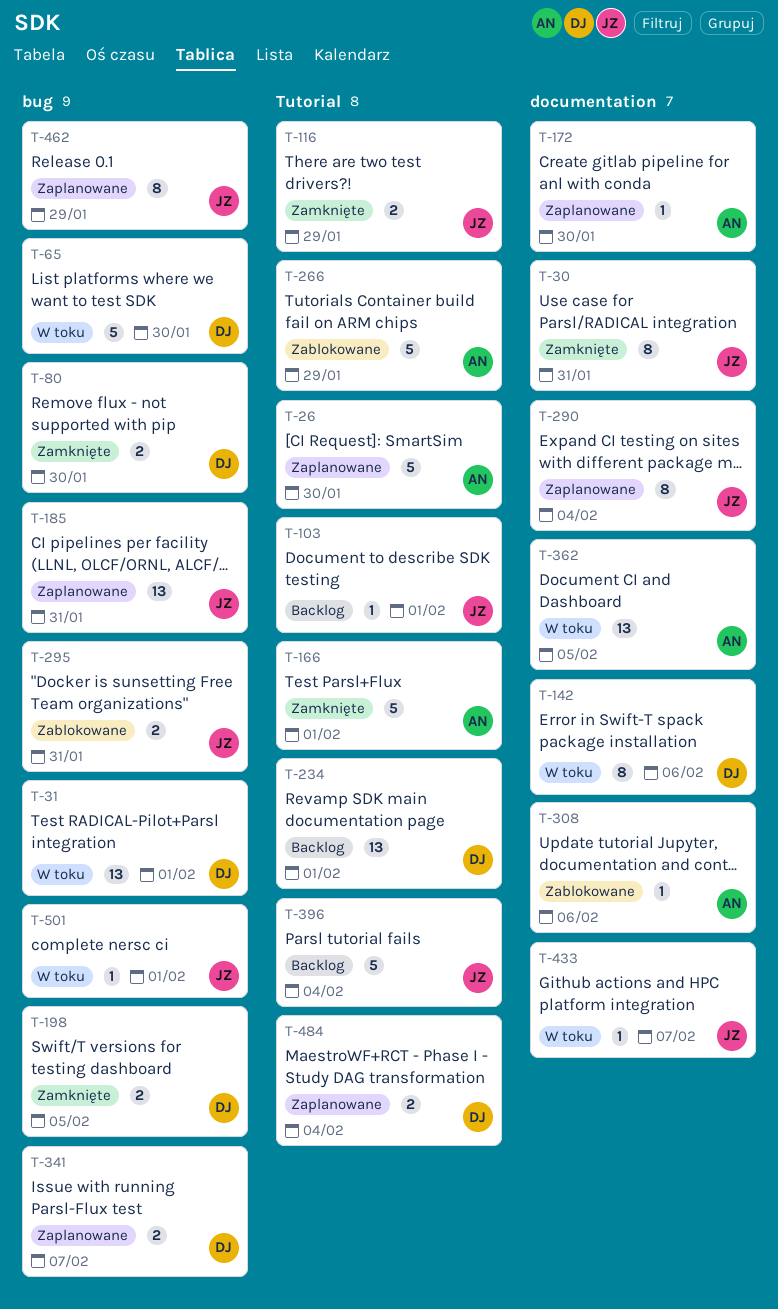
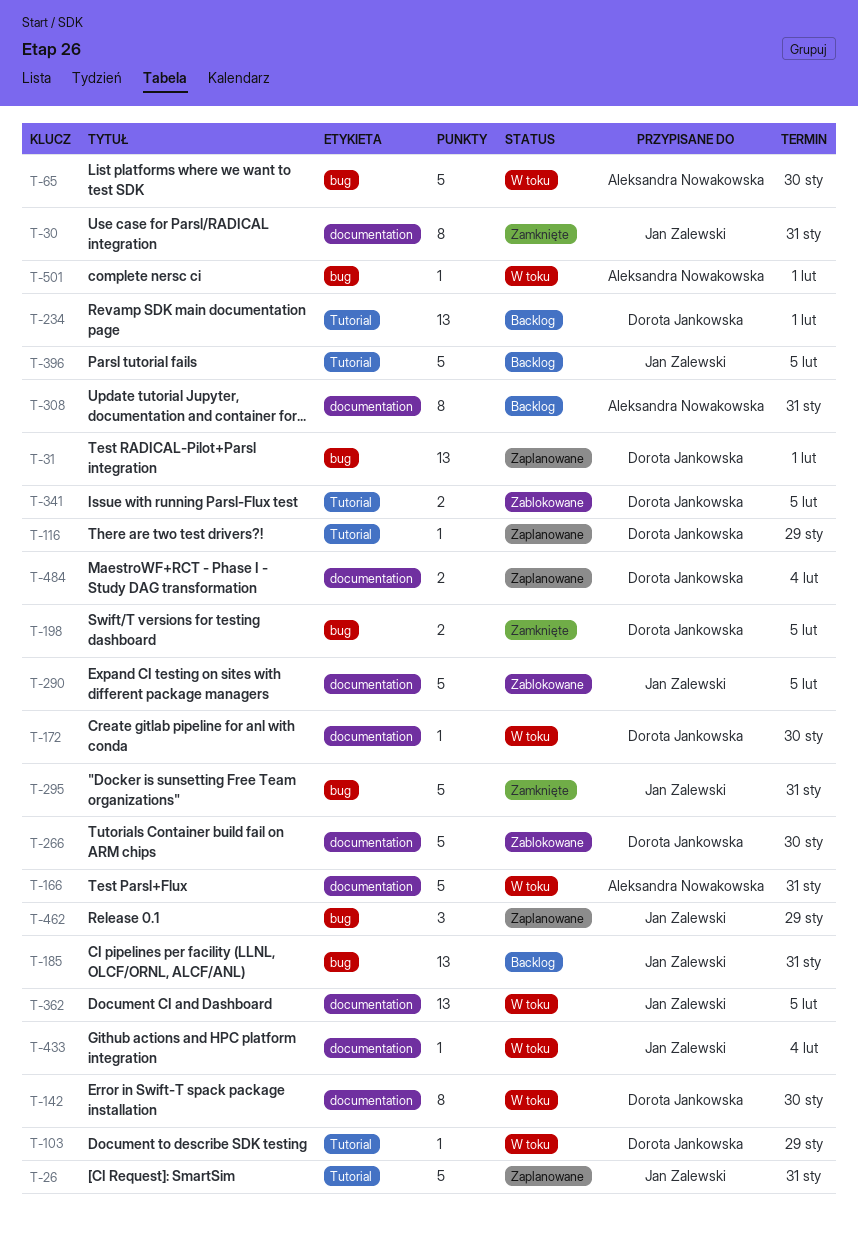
T-26, owner: Aleksandra Nowakowska -> Jan Zalewski
T-26, due: Jan 30 -> Jan 31
T-31, status: W toku -> Zaplanowane
T-65, owner: Dorota Jankowska -> Aleksandra Nowakowska
T-80: present -> none
T-103, status: Backlog -> W toku
T-103, owner: Jan Zalewski -> Dorota Jankowska
T-103, due: Feb 1 -> Jan 29
T-116, status: Zamknięte -> Zaplanowane
T-116, owner: Jan Zalewski -> Dorota Jankowska
T-116, estimate: 2 -> 1
T-142, due: Feb 6 -> Jan 30
T-166, status: Zamknięte -> W toku
T-166, label: Tutorial -> documentation
T-166, due: Feb 1 -> Jan 31
T-172, status: Zaplanowane -> W toku
T-172, owner: Aleksandra Nowakowska -> Dorota Jankowska
T-185, status: Zaplanowane -> Backlog
T-266, owner: Aleksandra Nowakowska -> Dorota Jankowska
T-266, label: Tutorial -> documentation
T-266, due: Jan 29 -> Jan 30
T-290, status: Zaplanowane -> Zablokowane
T-290, estimate: 8 -> 5
T-290, due: Feb 4 -> Feb 5
T-295, status: Zablokowane -> Zamknięte
T-295, estimate: 2 -> 5
T-308, status: Zablokowane -> Backlog
T-308, estimate: 1 -> 8
T-308, due: Feb 6 -> Jan 31
T-341, status: Zaplanowane -> Zablokowane
T-341, label: bug -> Tutorial
T-341, due: Feb 7 -> Feb 5
T-362, owner: Aleksandra Nowakowska -> Jan Zalewski
T-396, due: Feb 4 -> Feb 5
T-433, due: Feb 7 -> Feb 4
T-462, estimate: 8 -> 3
T-484, label: Tutorial -> documentation
T-501, owner: Jan Zalewski -> Aleksandra Nowakowska

